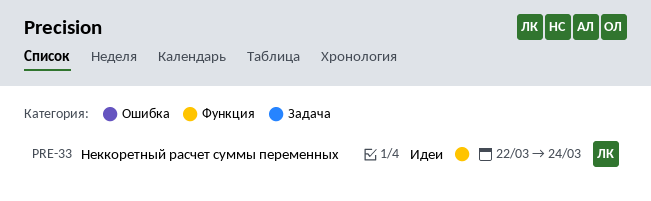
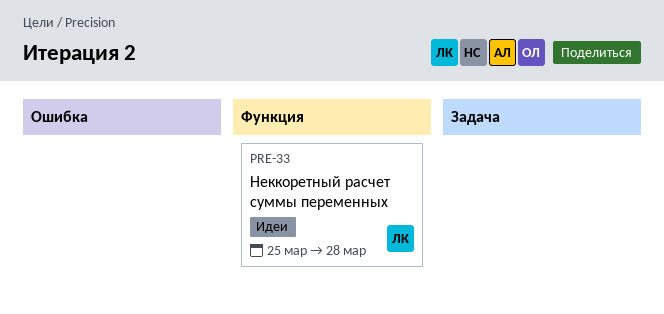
PRE-33, start: Mar 22 -> Mar 25
PRE-33, due: Mar 24 -> Mar 28

